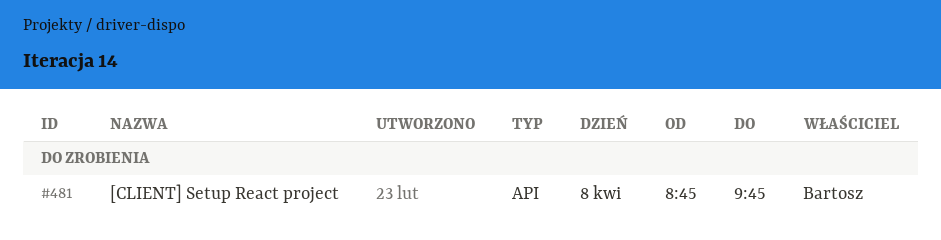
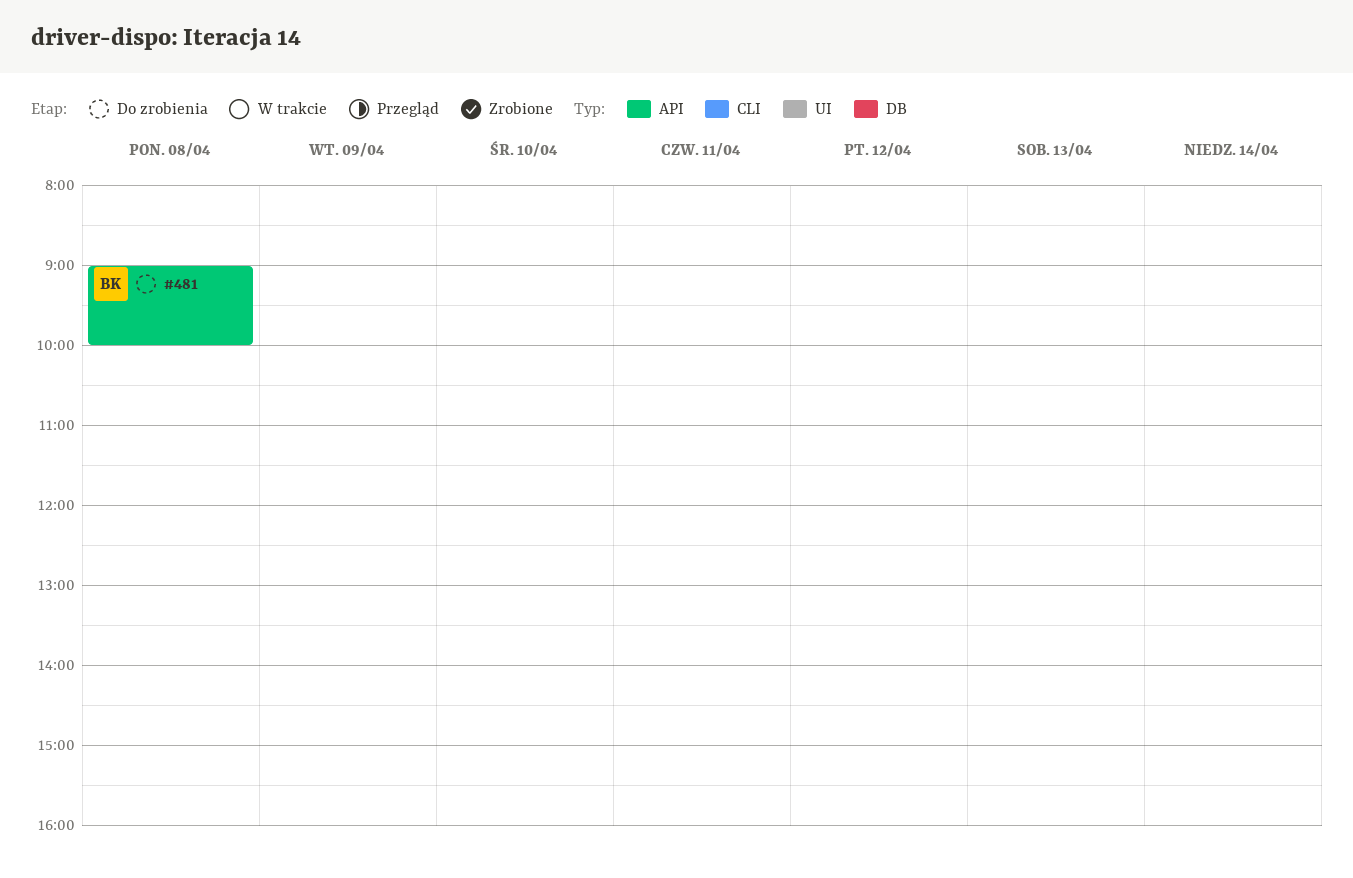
#481, begins: 08:45 -> 09:00
#481, ends: 09:45 -> 10:00

